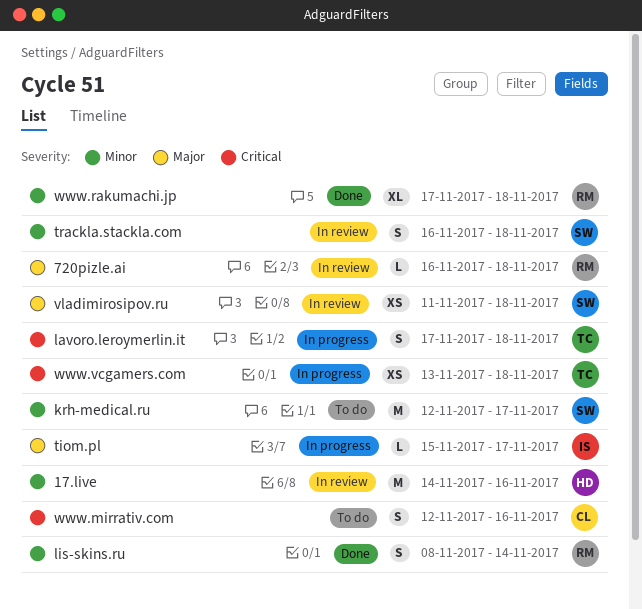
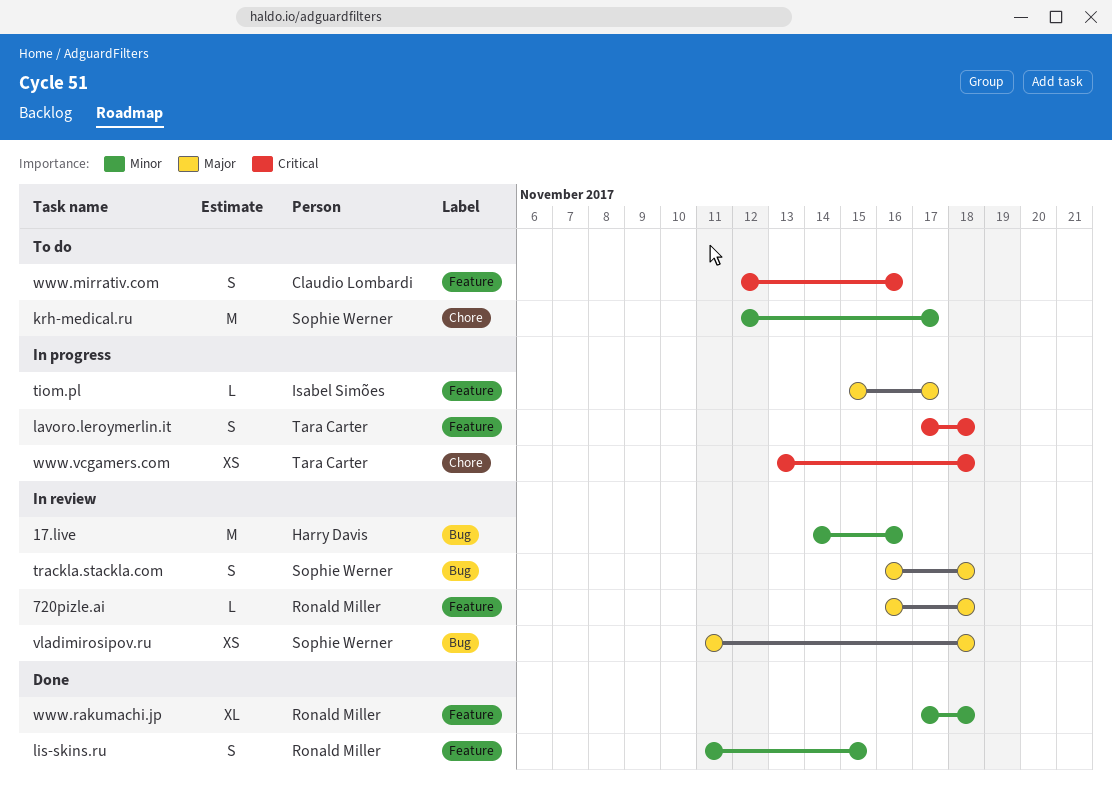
lis-skins.ru, start: Nov 8 -> Nov 11
lis-skins.ru, due: Nov 14 -> Nov 15
trackla.stackla.com, priority: Minor -> Major

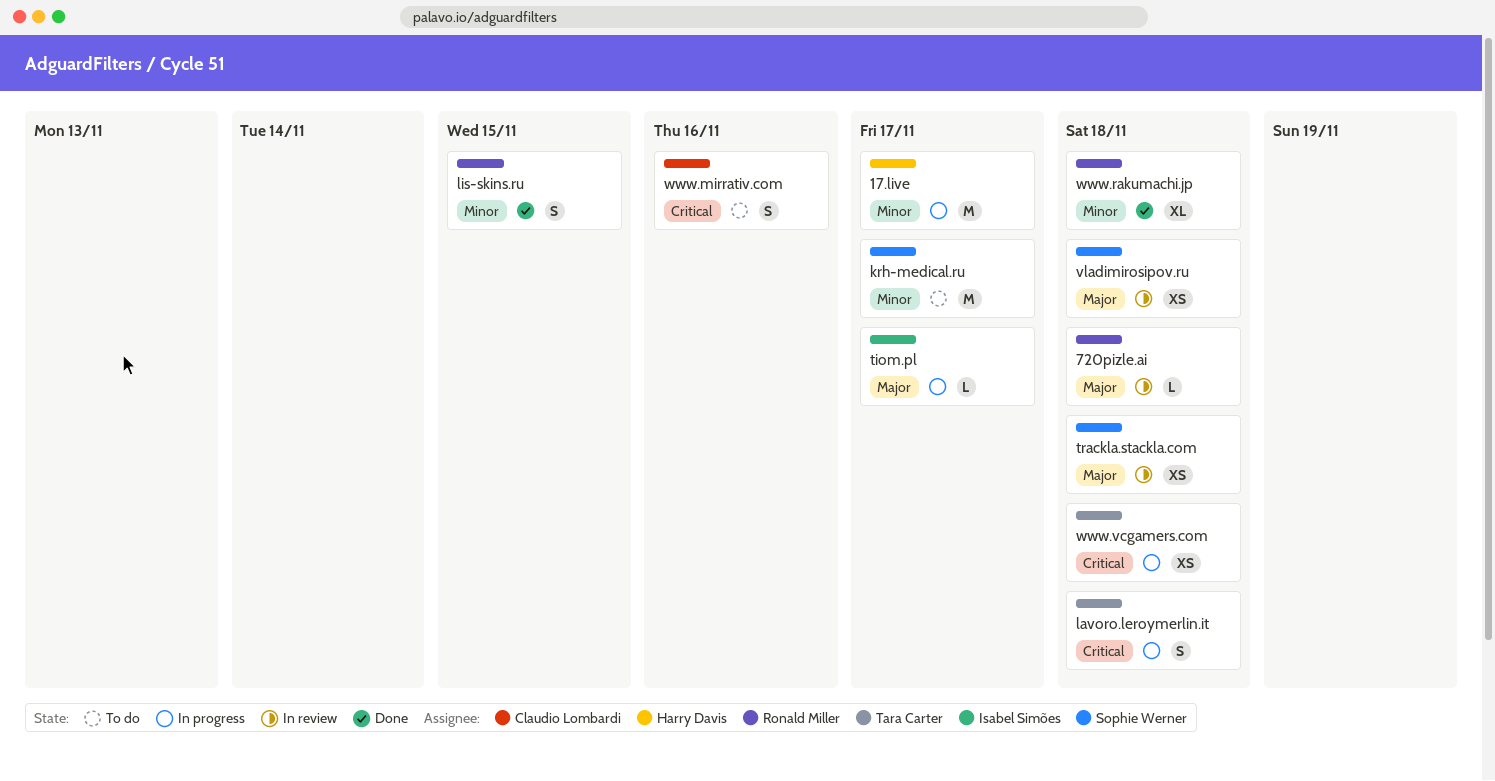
17.live, status: In review -> In progress
17.live, due: Nov 16 -> Nov 17
trackla.stackla.com, estimate: S -> XS

